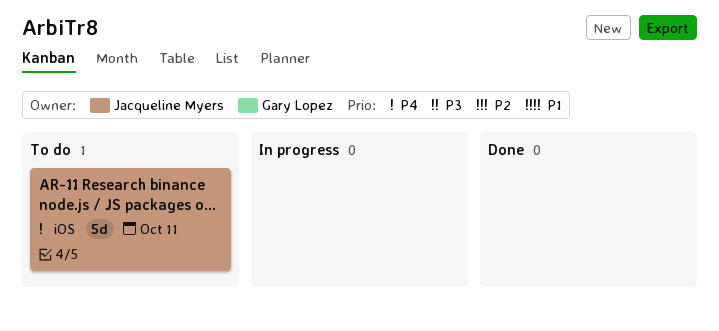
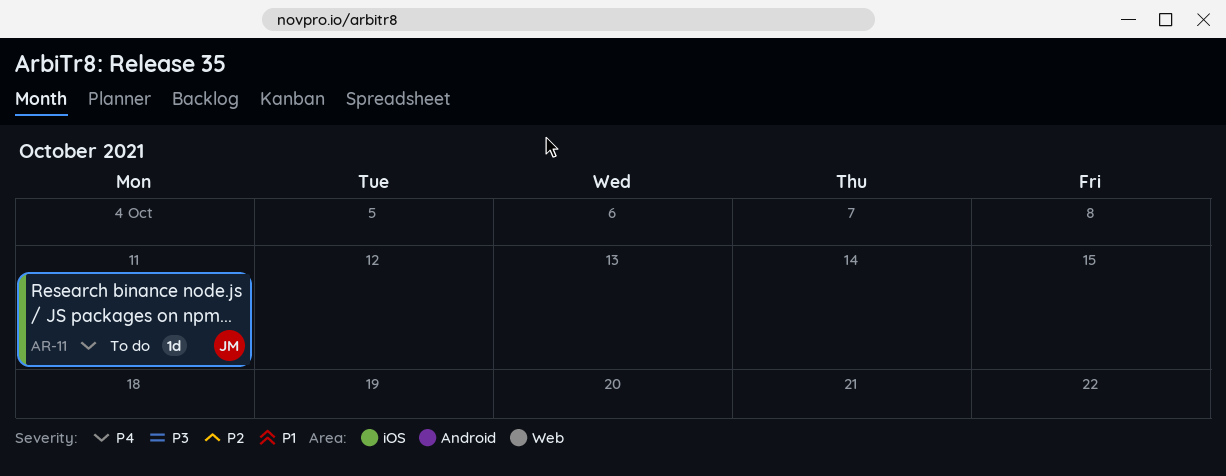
AR-11, estimate: 5d -> 1d

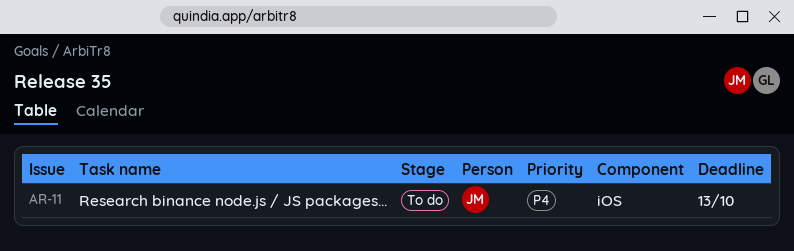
AR-11, due: Oct 11 -> Oct 13

